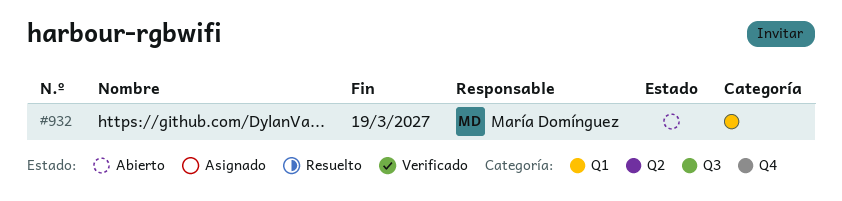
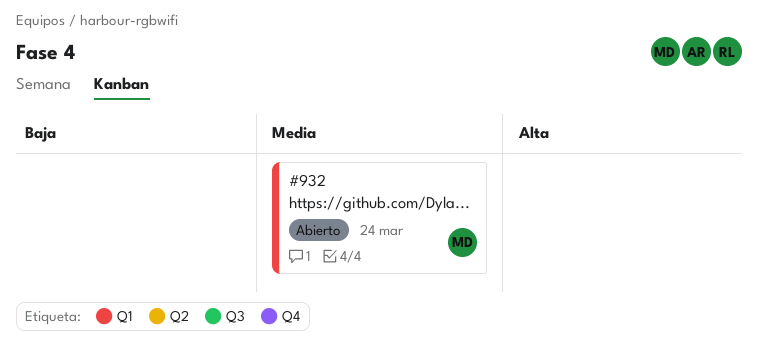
#932, due: Mar 19 -> Mar 24

